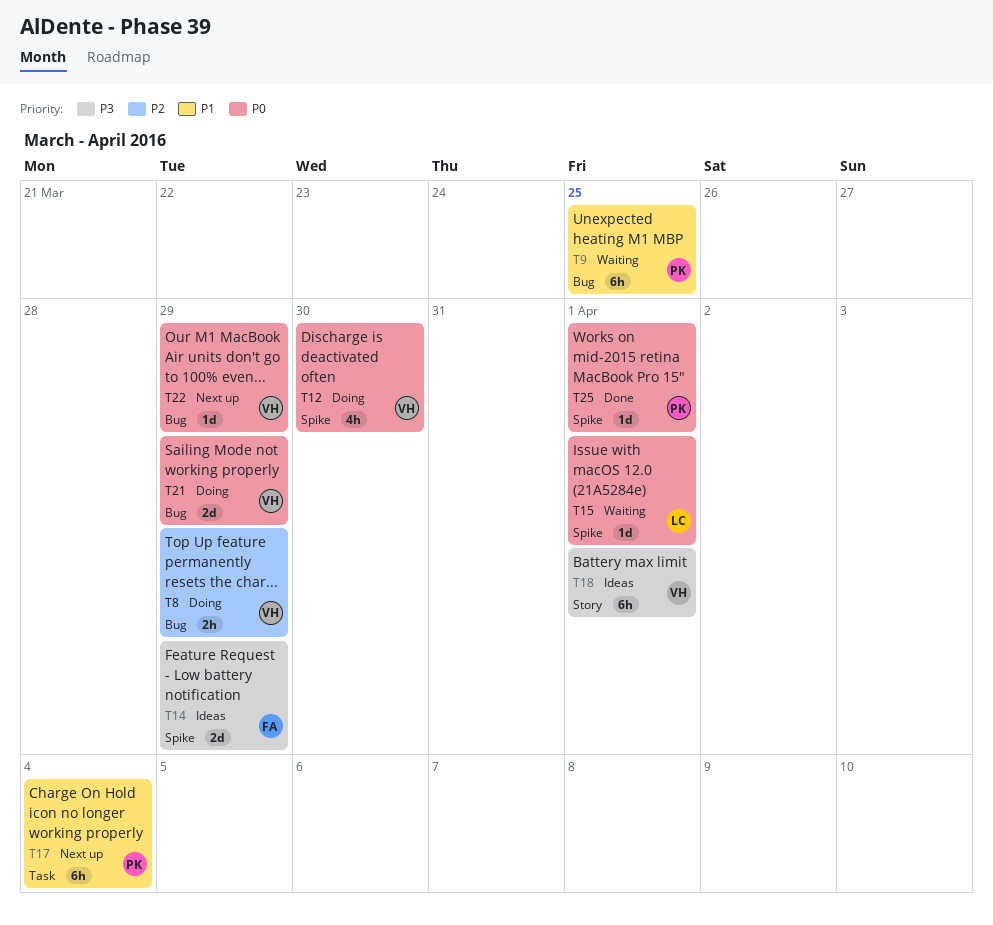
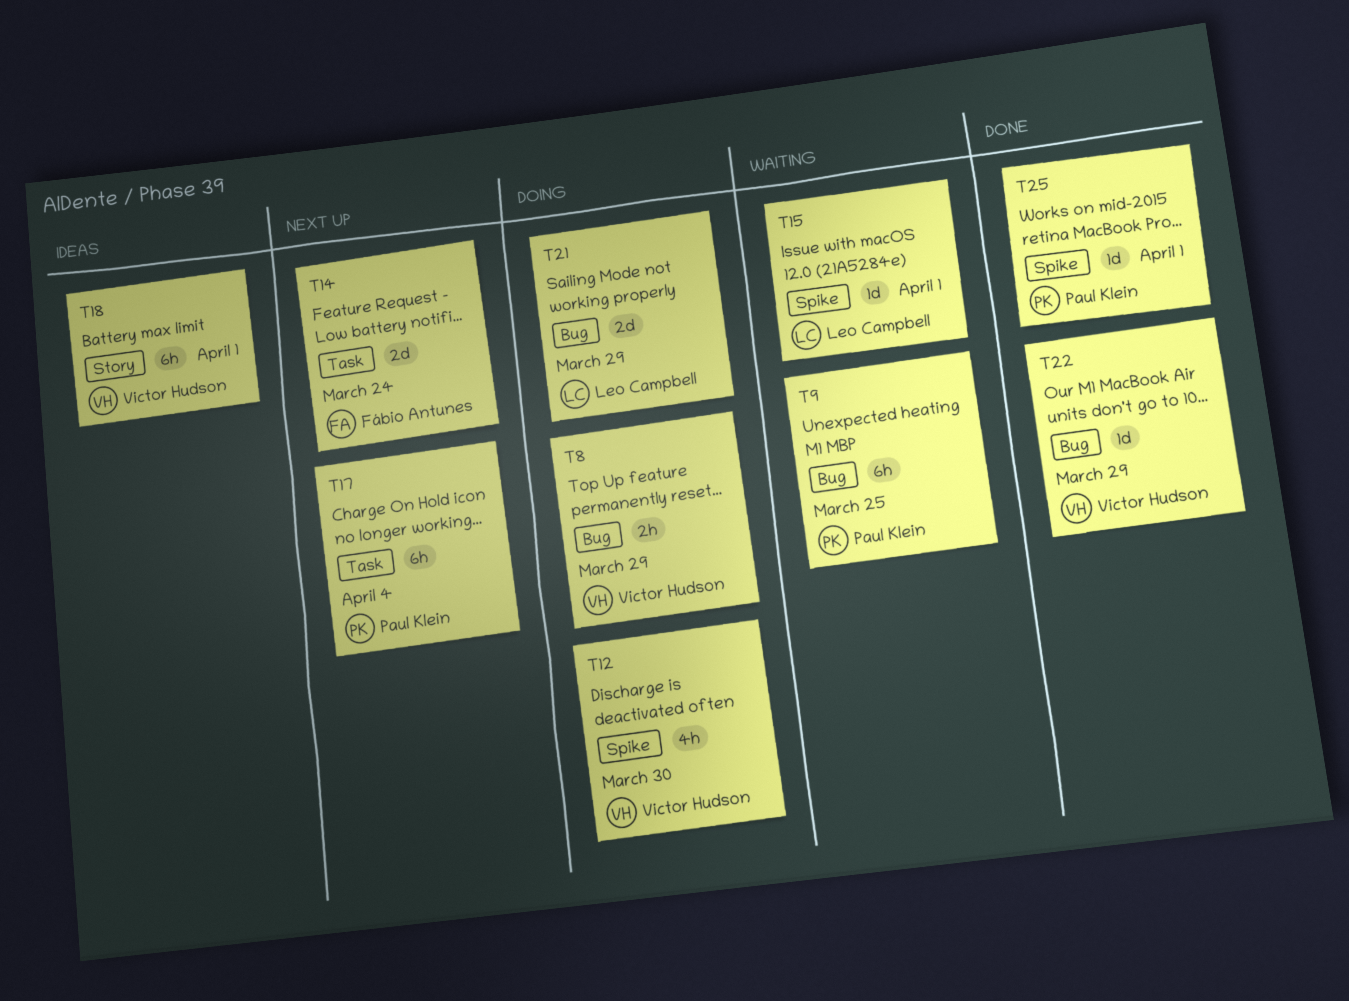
T14, status: Ideas -> Next up
T14, label: Spike -> Task
T14, due: Mar 29 -> Mar 24
T21, owner: Victor Hudson -> Leo Campbell
T22, status: Next up -> Done

